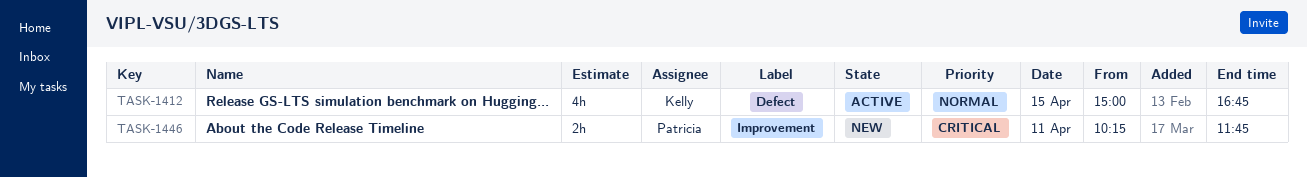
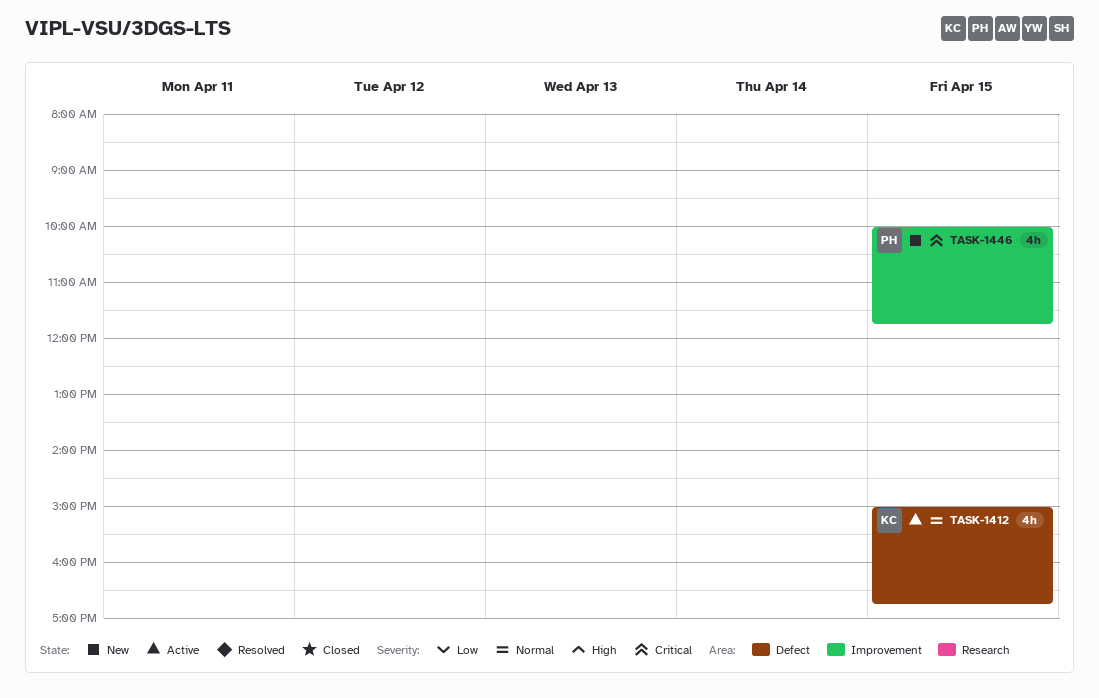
TASK-1446, estimate: 2h -> 4h
TASK-1446, day: Apr 11 -> Apr 15
TASK-1446, begins: 10:15 -> 10:00

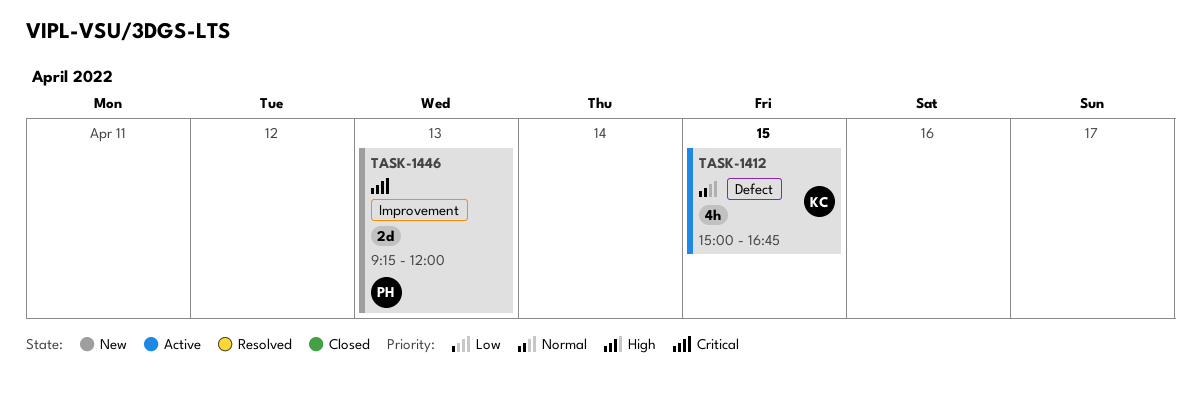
TASK-1446, estimate: 4h -> 2d
TASK-1446, day: Apr 15 -> Apr 13
TASK-1446, begins: 10:00 -> 09:15
TASK-1446, ends: 11:45 -> 12:00

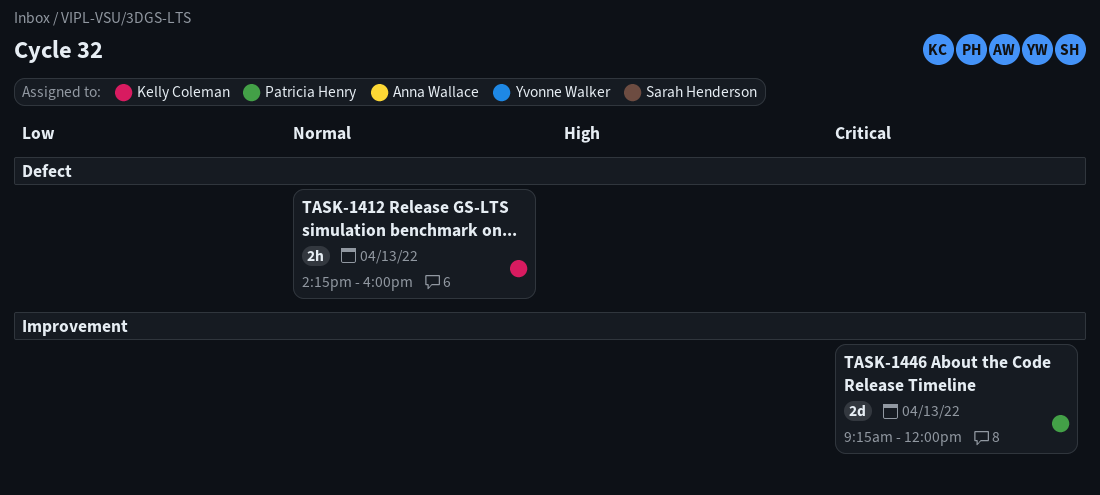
TASK-1412, estimate: 4h -> 2h
TASK-1412, day: Apr 15 -> Apr 13
TASK-1412, begins: 15:00 -> 14:15
TASK-1412, ends: 16:45 -> 16:00

